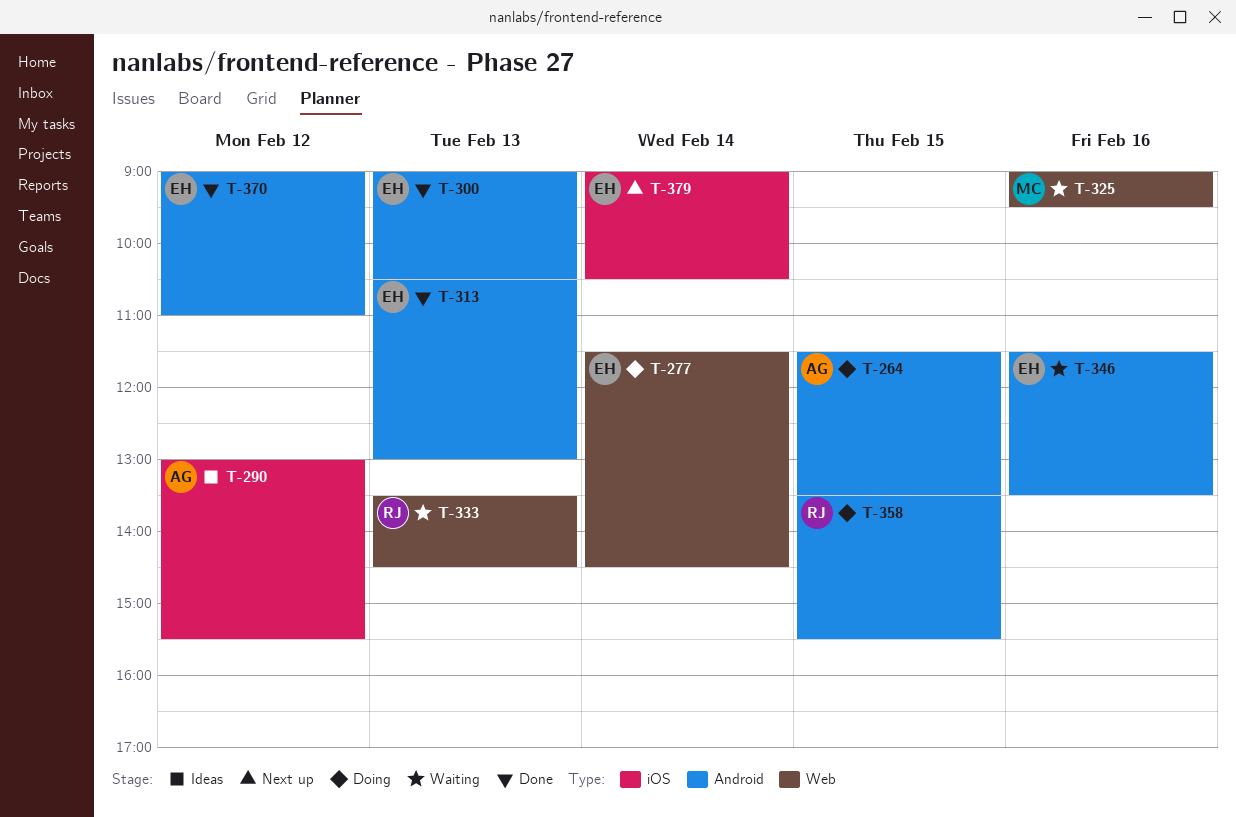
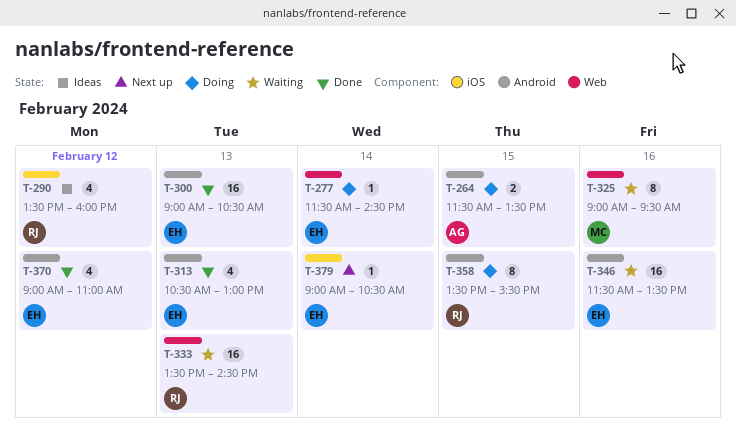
T-290, owner: AG -> RJ
T-290, begins: 13:00 -> 13:30
T-290, ends: 15:30 -> 16:00

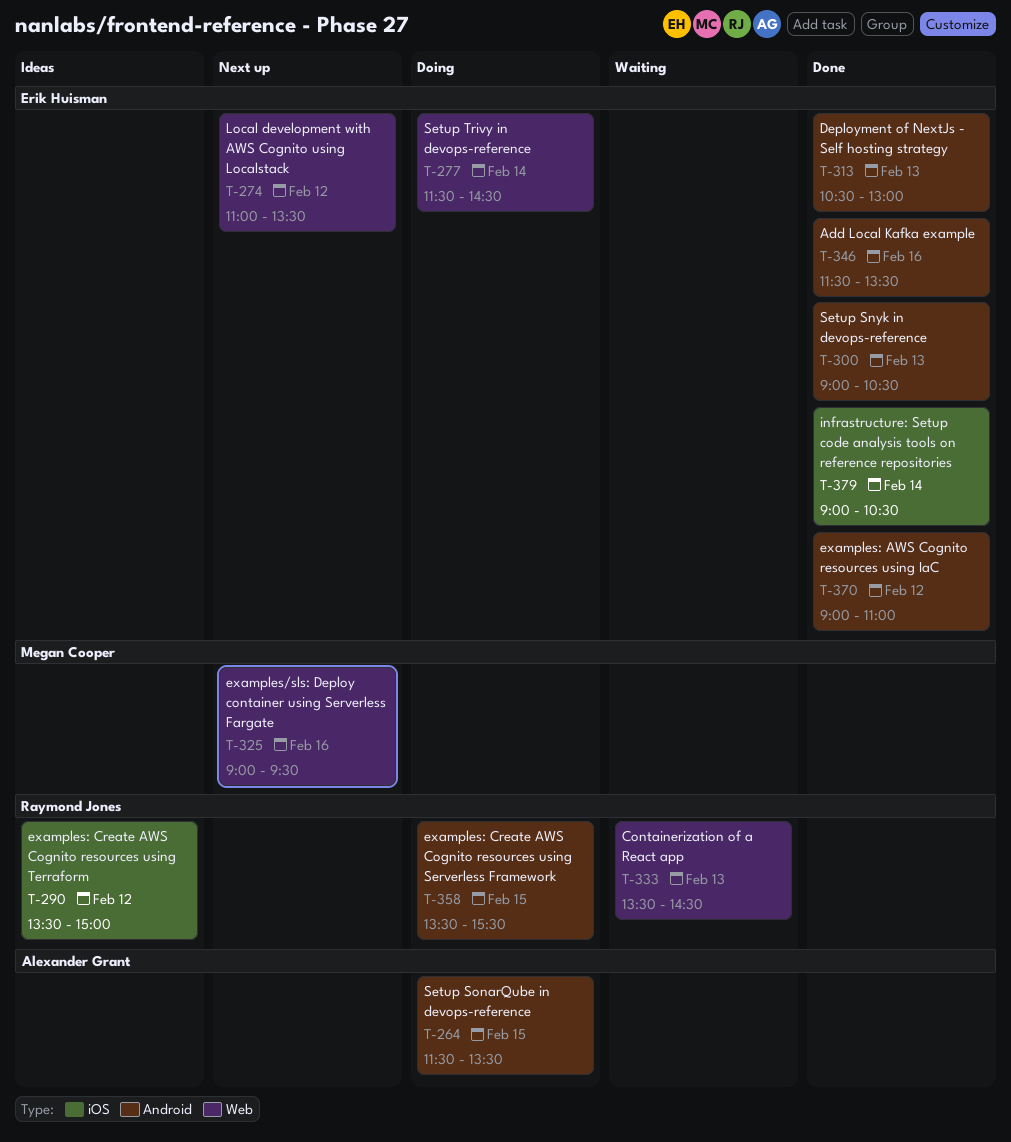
T-274: none -> present
T-290, ends: 16:00 -> 15:00
T-325, status: Waiting -> Next up
T-346, status: Waiting -> Done
T-379, status: Next up -> Done

